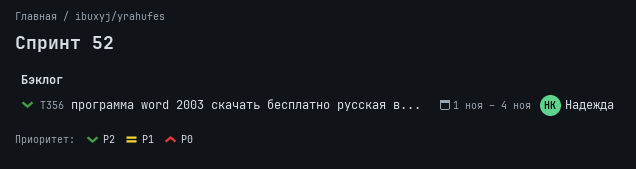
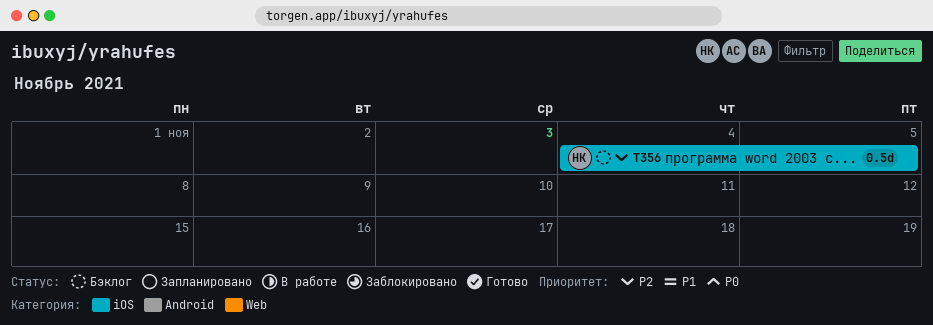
T356, start: Nov 1 -> Nov 4
T356, due: Nov 4 -> Nov 5

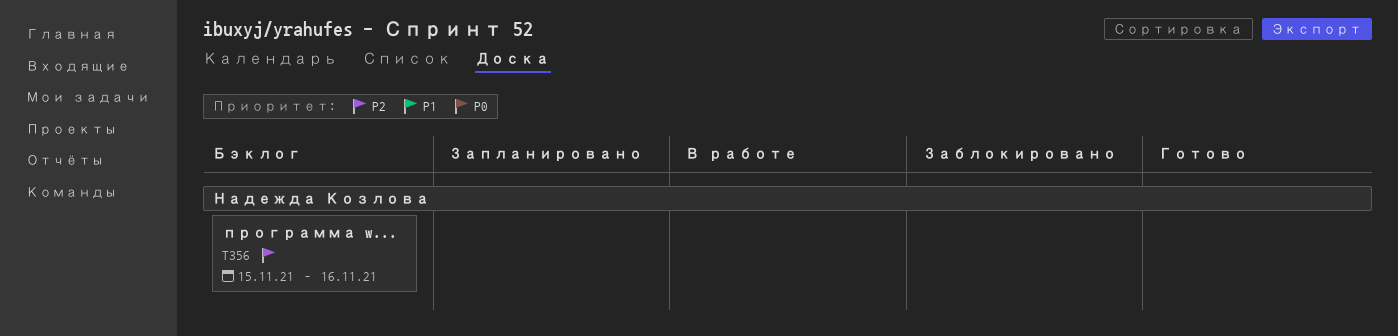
T356, start: Nov 4 -> Nov 15
T356, due: Nov 5 -> Nov 16

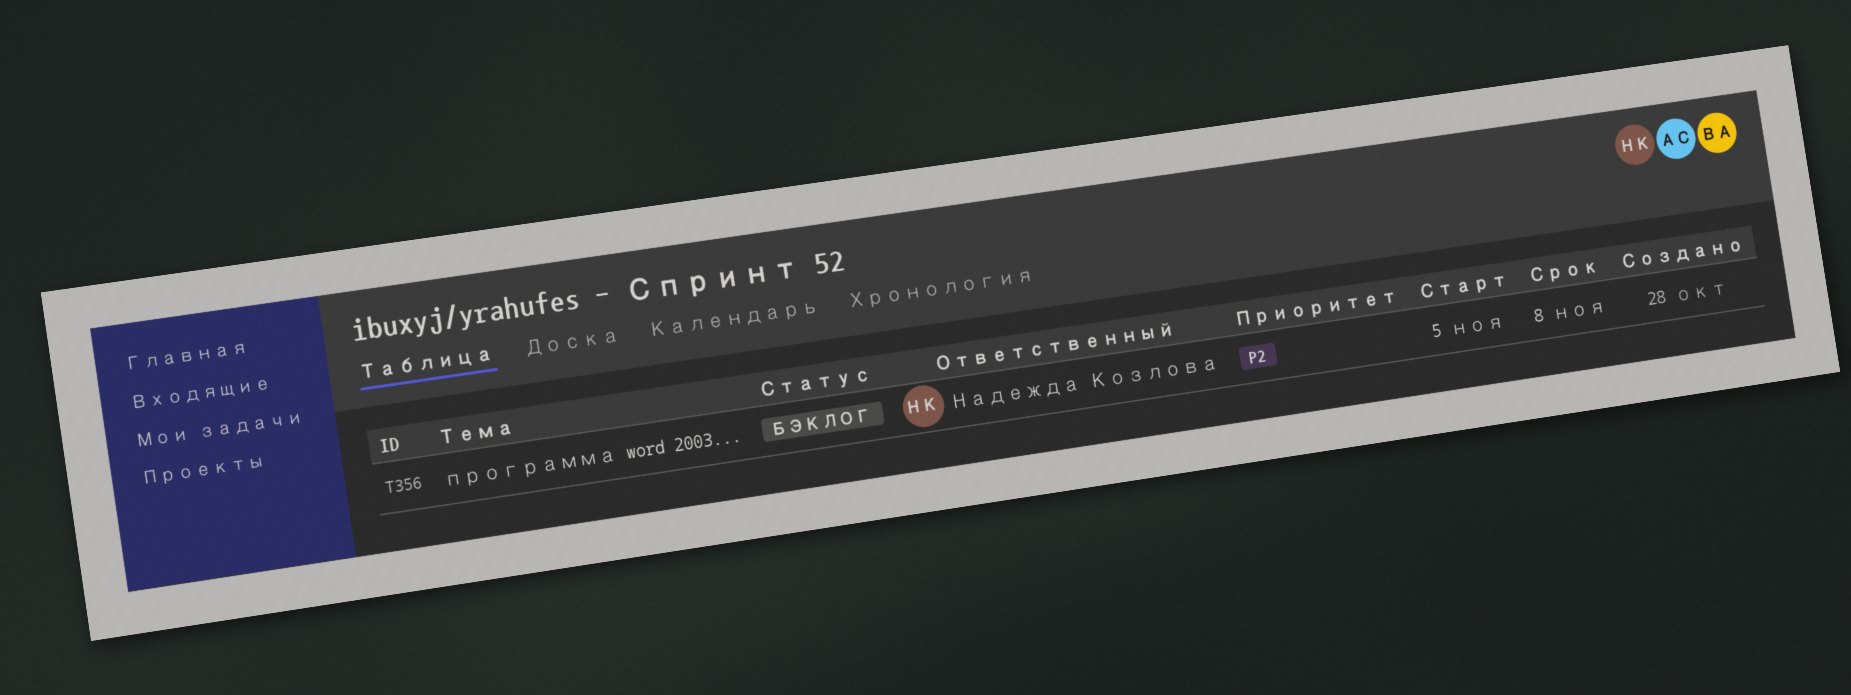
T356, start: Nov 15 -> Nov 5
T356, due: Nov 16 -> Nov 8

